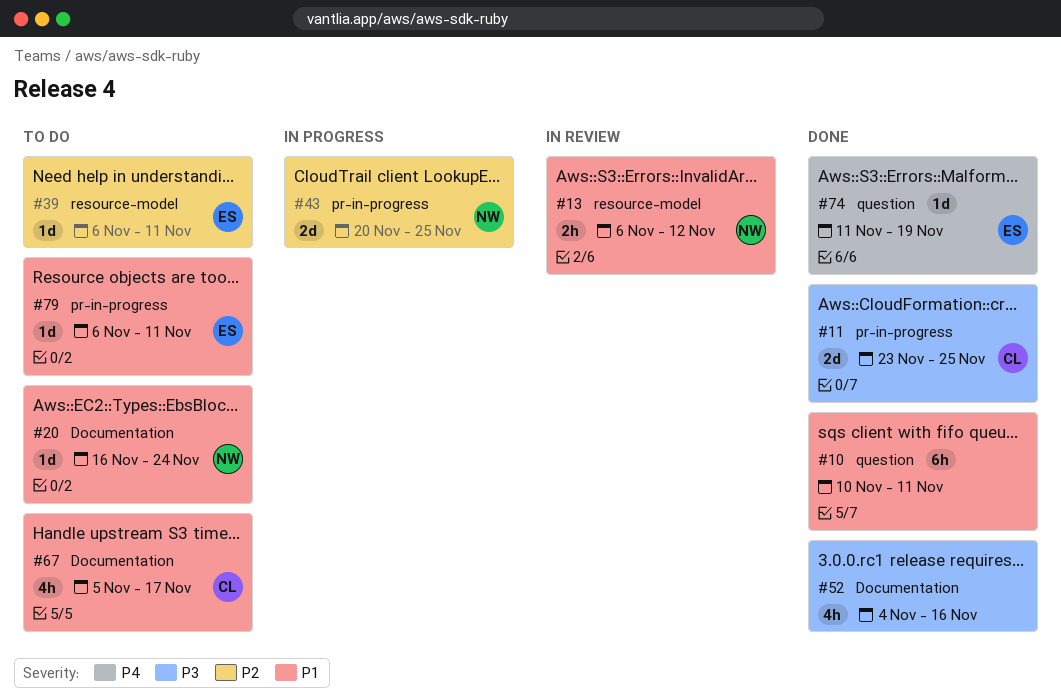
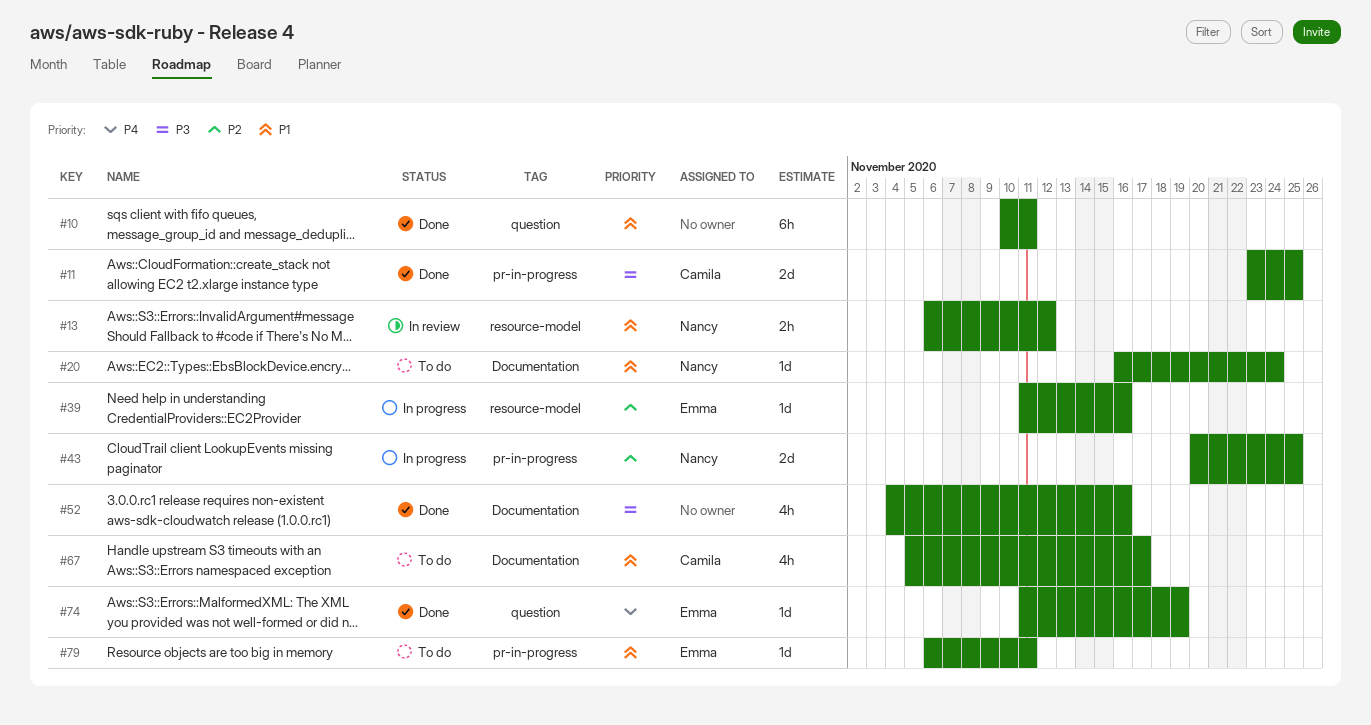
#39, status: To do -> In progress
#39, start: Nov 6 -> Nov 11
#39, due: Nov 11 -> Nov 16

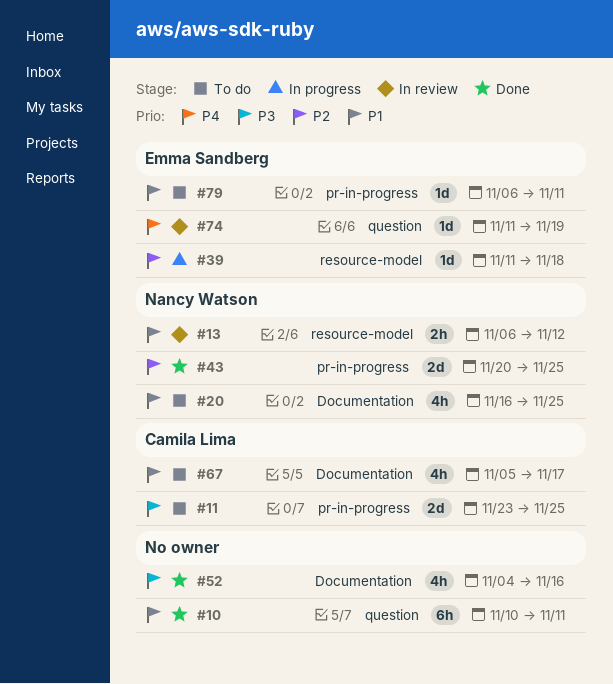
#11, status: Done -> To do
#20, estimate: 1d -> 4h
#20, due: Nov 24 -> Nov 25
#39, due: Nov 16 -> Nov 18
#43, status: In progress -> Done
#74, status: Done -> In review

